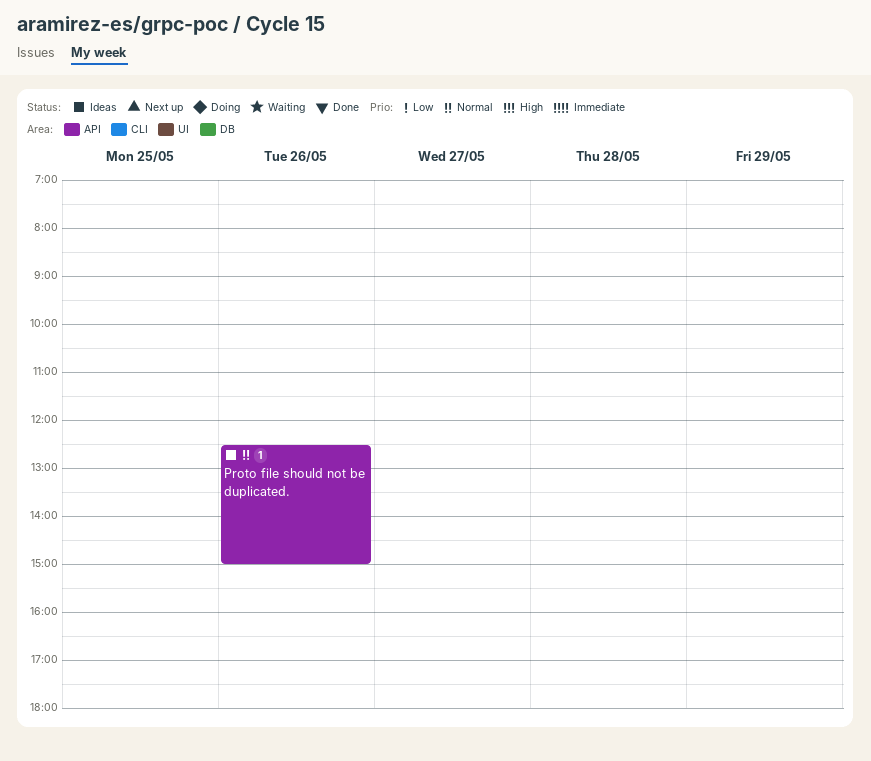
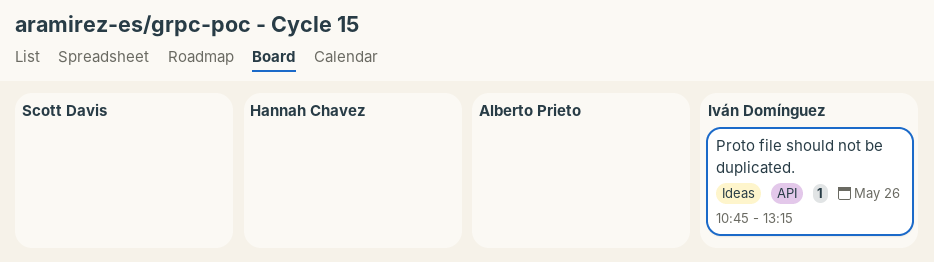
Proto file should not be duplicated., begins: 12:30 -> 10:45
Proto file should not be duplicated., ends: 15:00 -> 13:15

